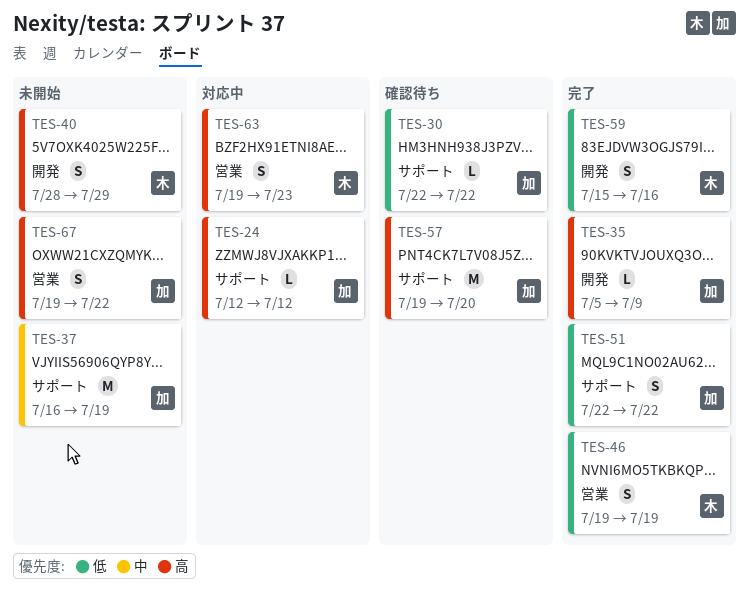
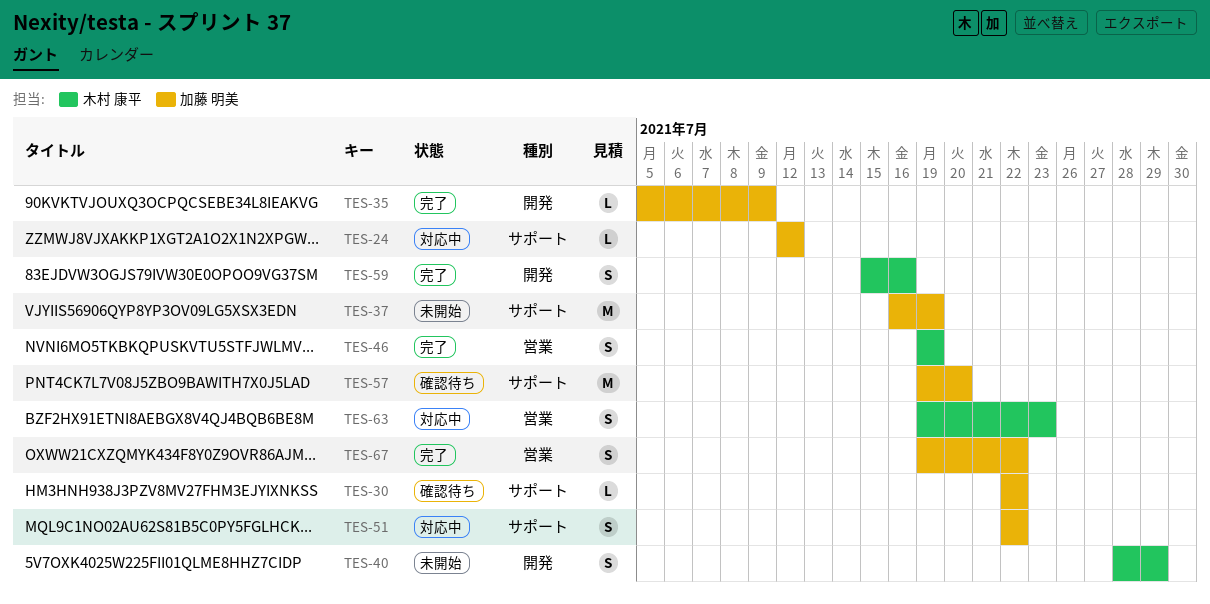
TES-51, status: 完了 -> 対応中
TES-67, status: 未開始 -> 完了

